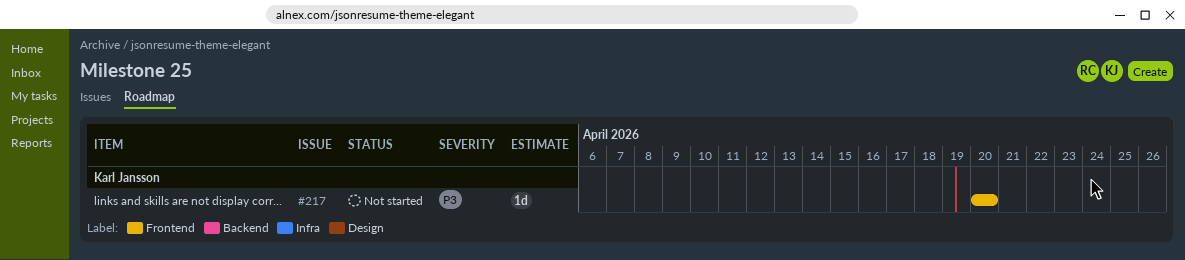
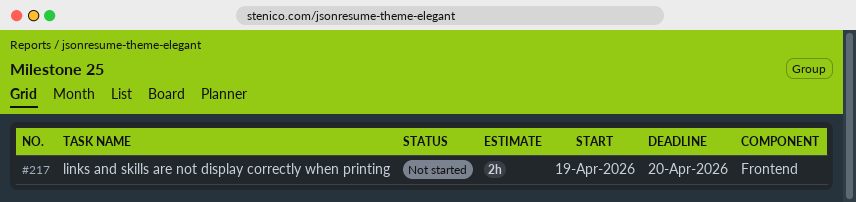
#217, estimate: 1d -> 2h
#217, start: Apr 20 -> Apr 19

